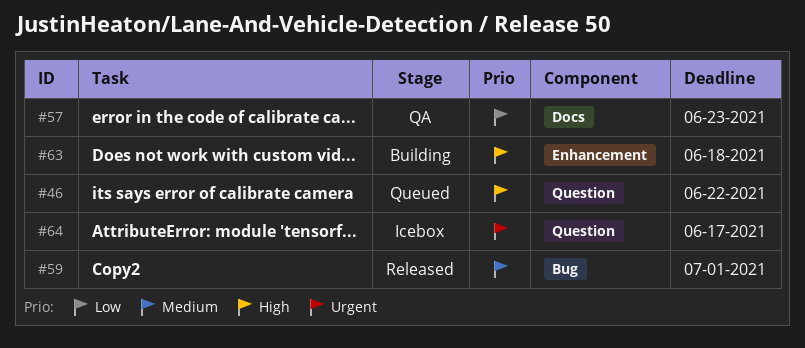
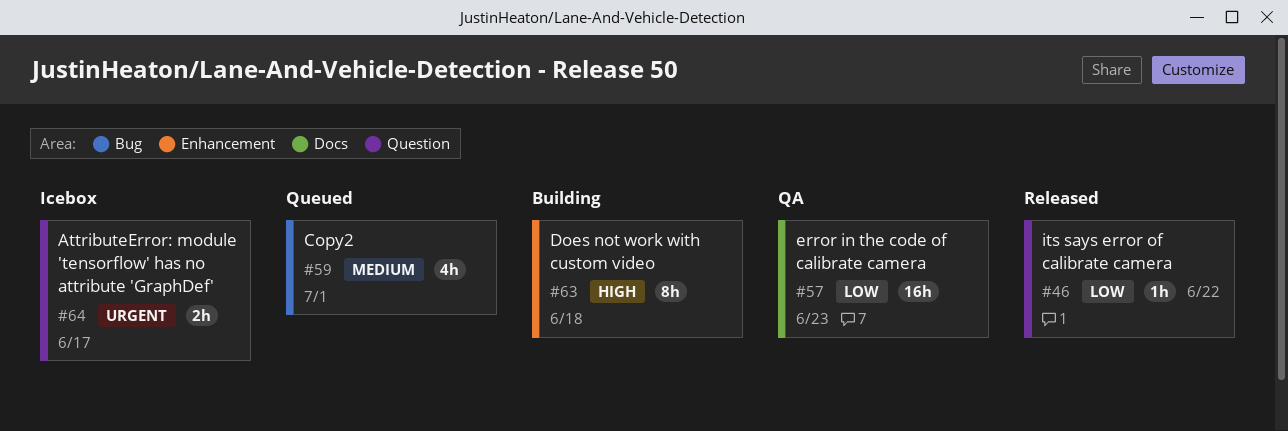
#46, status: Queued -> Released
#46, priority: High -> Low
#59, status: Released -> Queued

